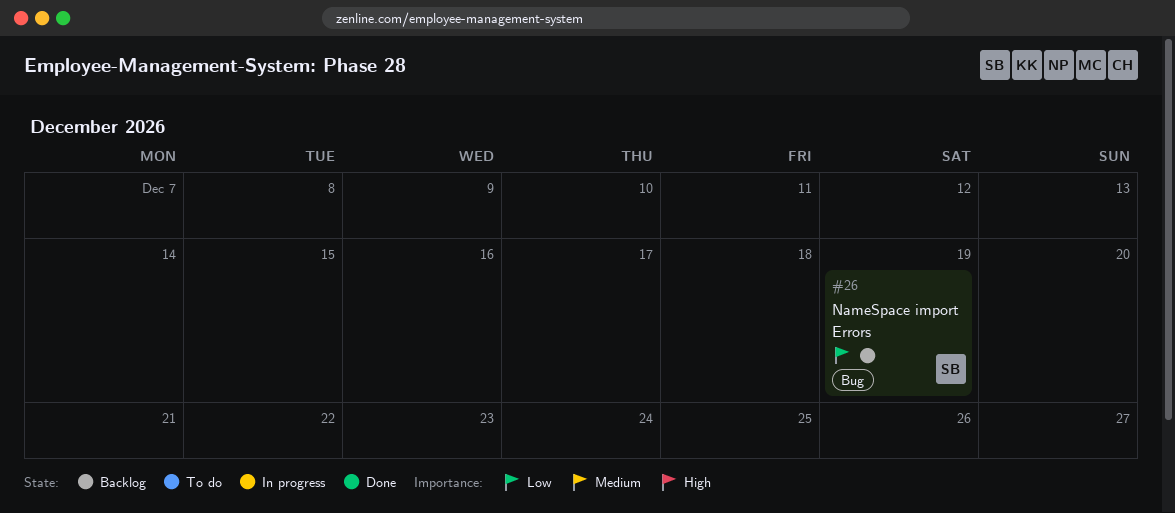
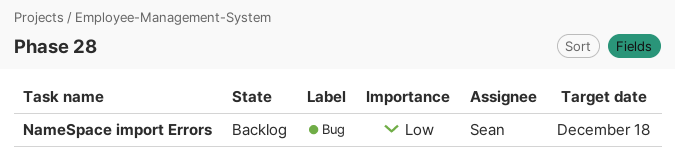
NameSpace import Errors, due: Dec 19 -> Dec 18

